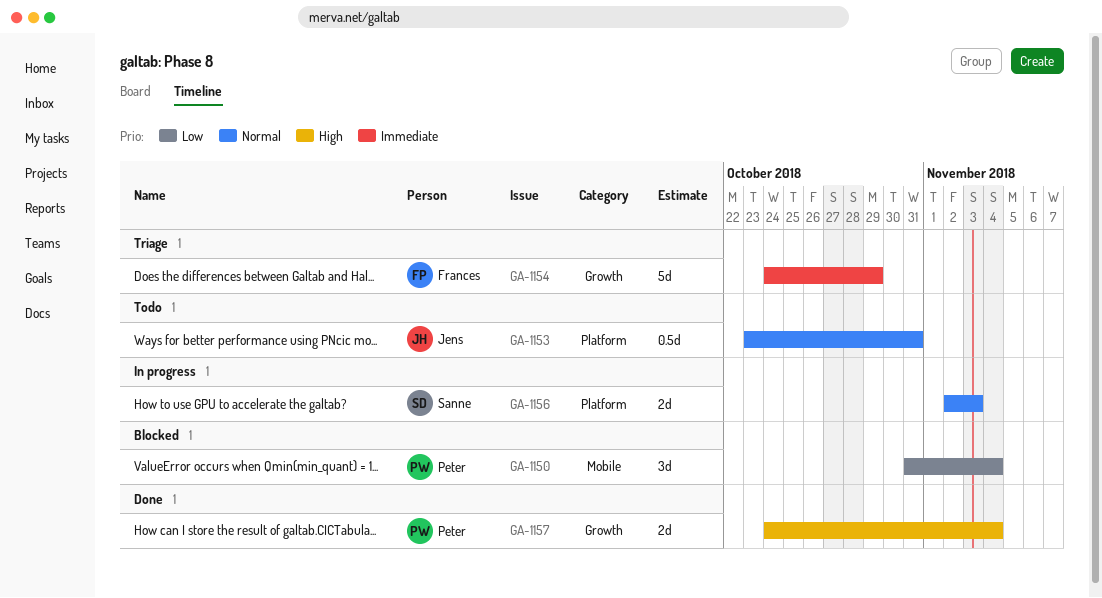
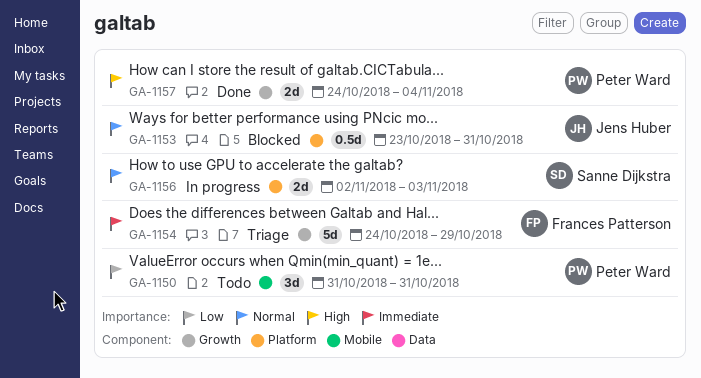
GA-1150, status: Blocked -> Todo
GA-1150, due: Nov 4 -> Oct 31
GA-1153, status: Todo -> Blocked

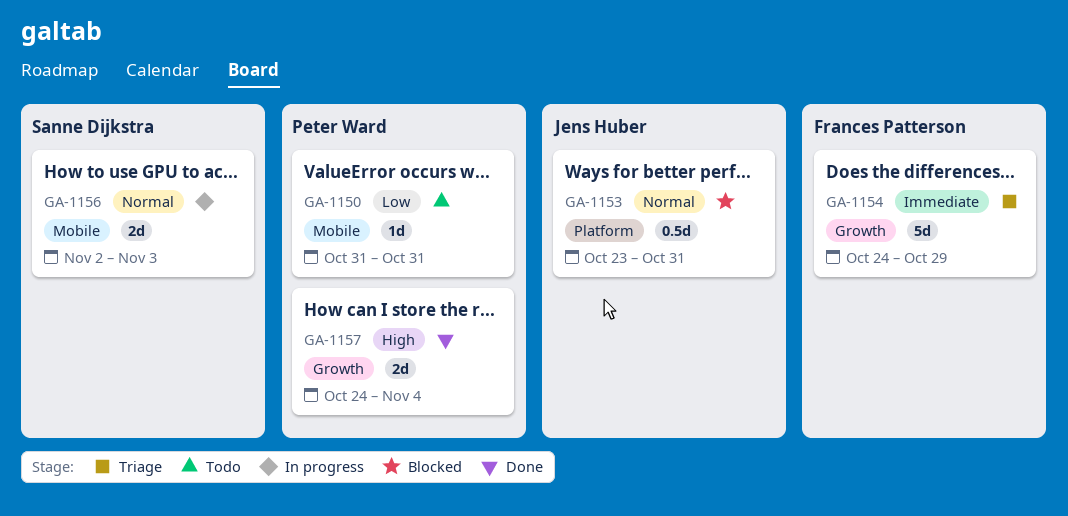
GA-1150, estimate: 3d -> 1d
GA-1156, label: Platform -> Mobile

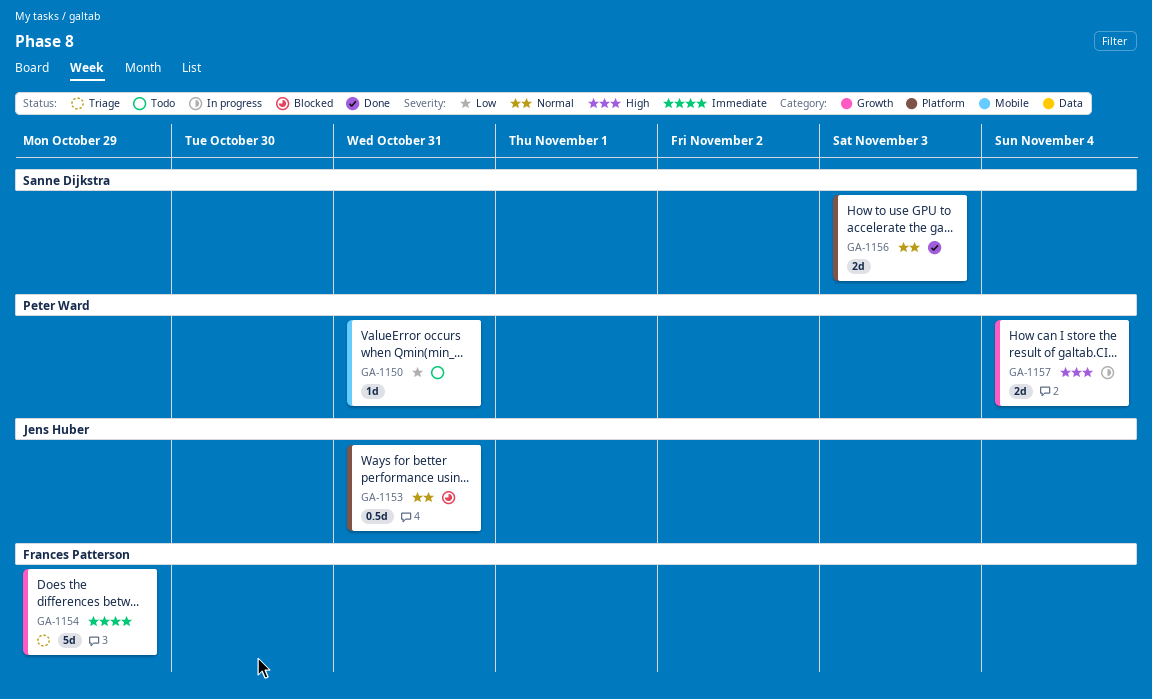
GA-1156, status: In progress -> Done
GA-1156, label: Mobile -> Platform
GA-1157, status: Done -> In progress

